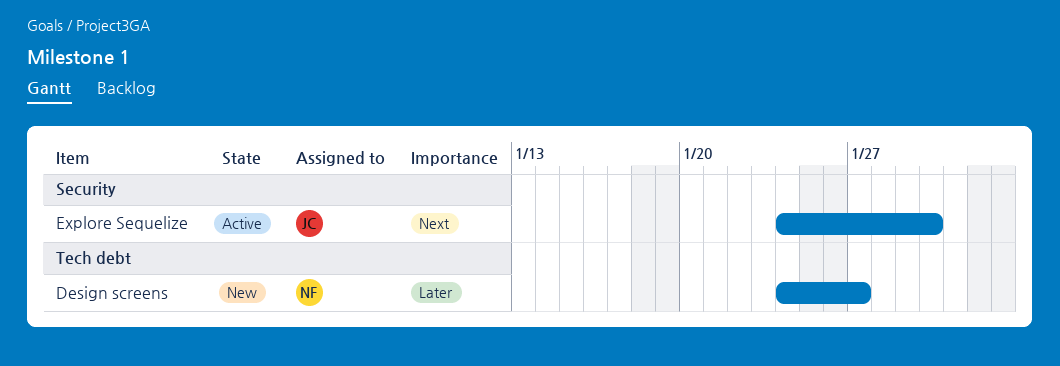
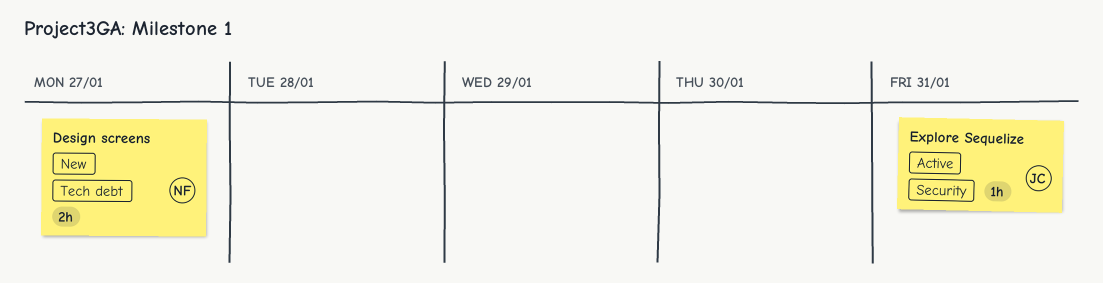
Explore Sequelize, due: Jan 30 -> Jan 31

